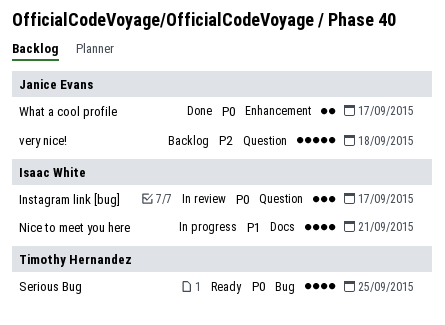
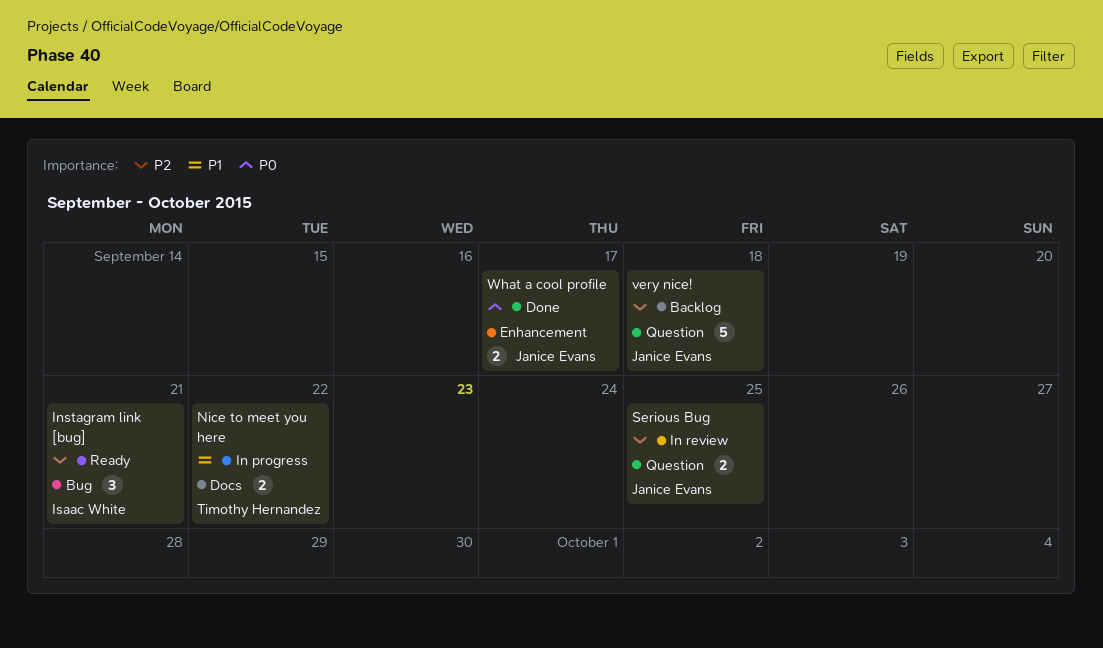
Instagram link [bug], status: In review -> Ready
Instagram link [bug], priority: P0 -> P2
Instagram link [bug], label: Question -> Bug
Instagram link [bug], due: Sep 17 -> Sep 21
Nice to meet you here, owner: Isaac White -> Timothy Hernandez
Nice to meet you here, estimate: 4 -> 2
Nice to meet you here, due: Sep 21 -> Sep 22
Serious Bug, status: Ready -> In review
Serious Bug, owner: Timothy Hernandez -> Janice Evans
Serious Bug, priority: P0 -> P2
Serious Bug, label: Bug -> Question
Serious Bug, estimate: 4 -> 2

